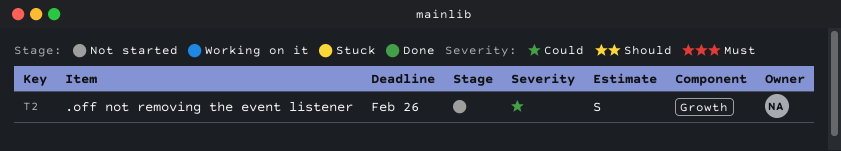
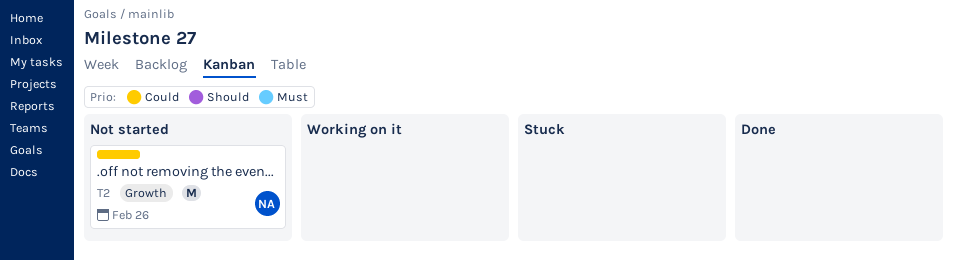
T2, estimate: S -> M

